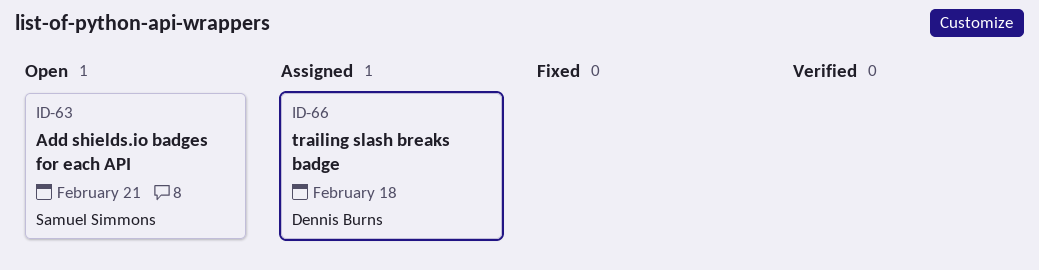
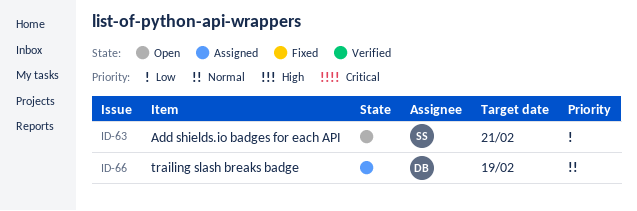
ID-66, due: Feb 18 -> Feb 19

